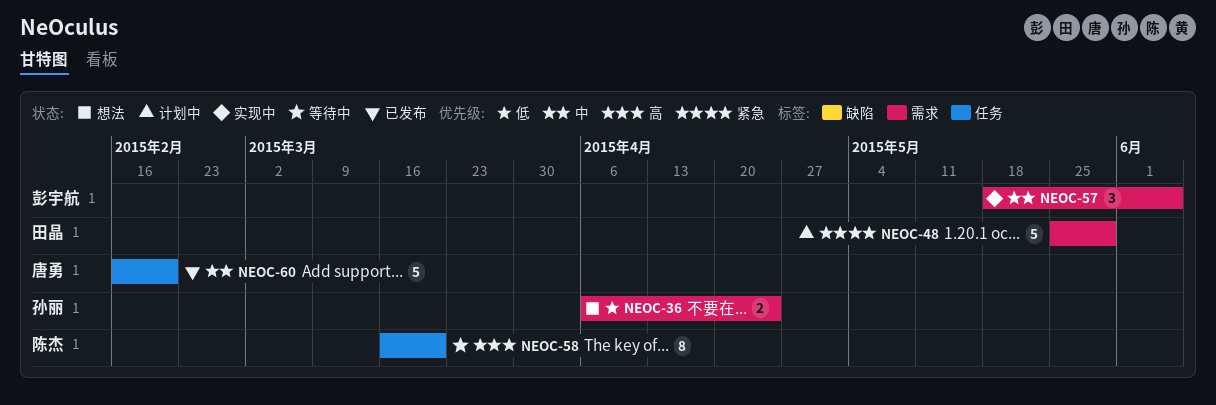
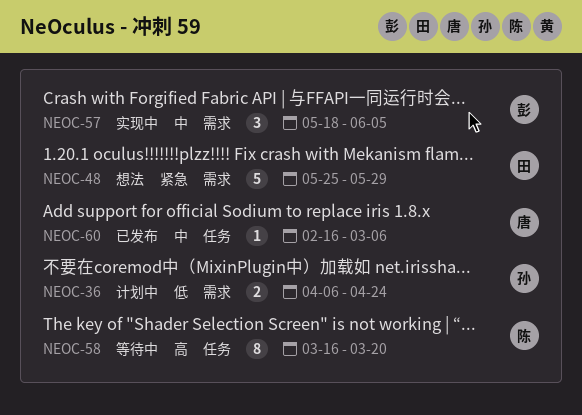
NEOC-36, status: 想法 -> 计划中
NEOC-48, status: 计划中 -> 想法
NEOC-60, estimate: 5 -> 1
NEOC-60, due: Feb 20 -> Mar 6

